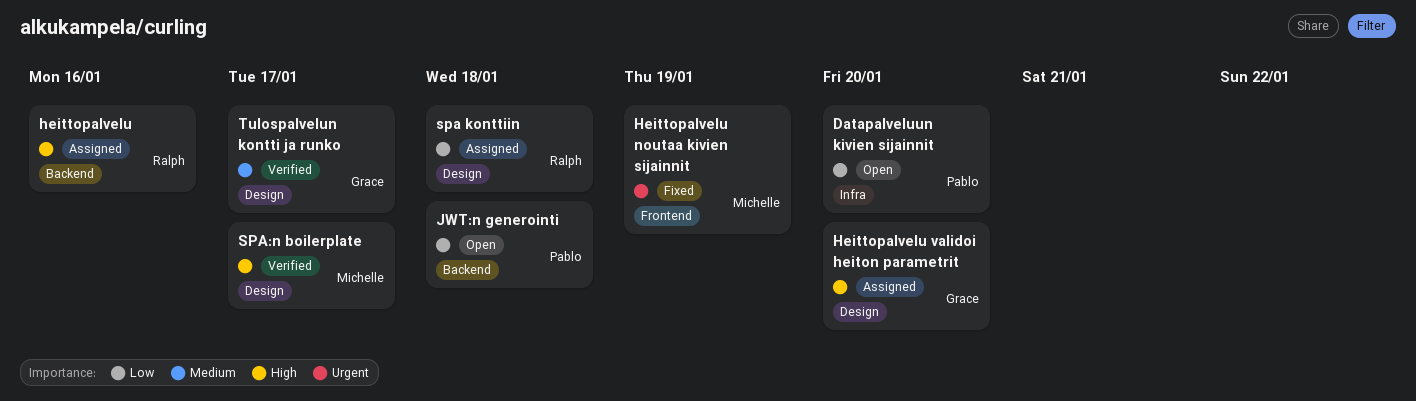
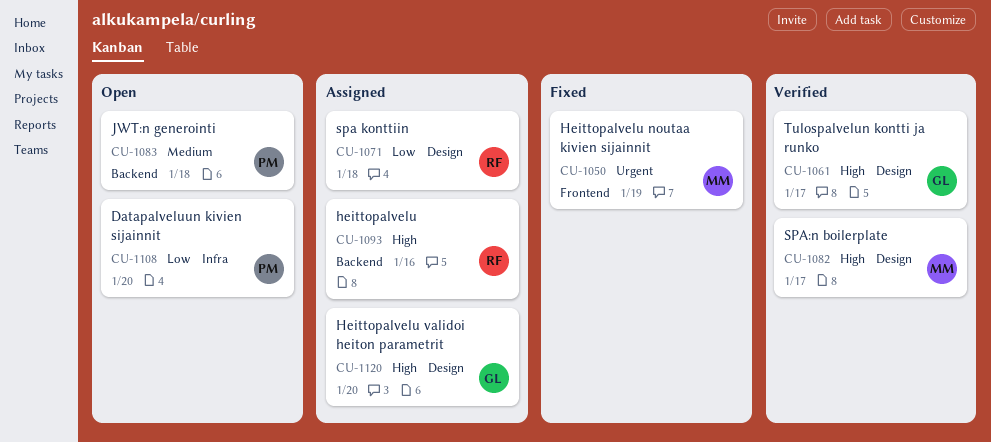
JWT:n generointi, priority: Low -> Medium
Tulospalvelun kontti ja runko, priority: Medium -> High

